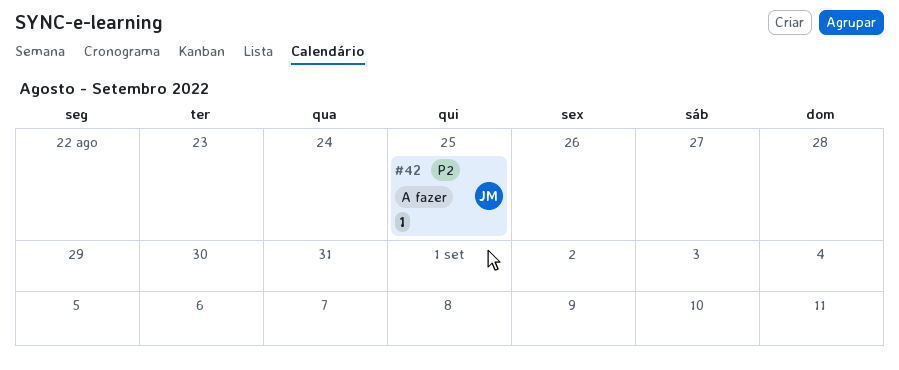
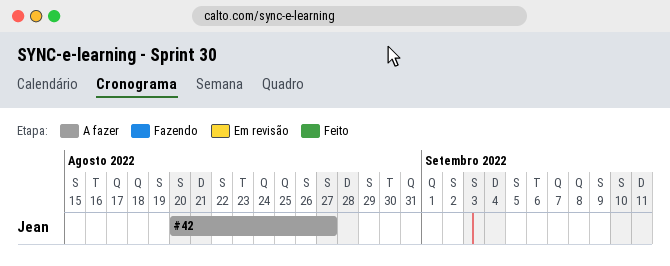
#42, due: Aug 25 -> Aug 27

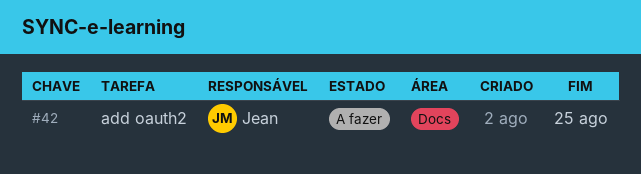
#42, due: Aug 27 -> Aug 25

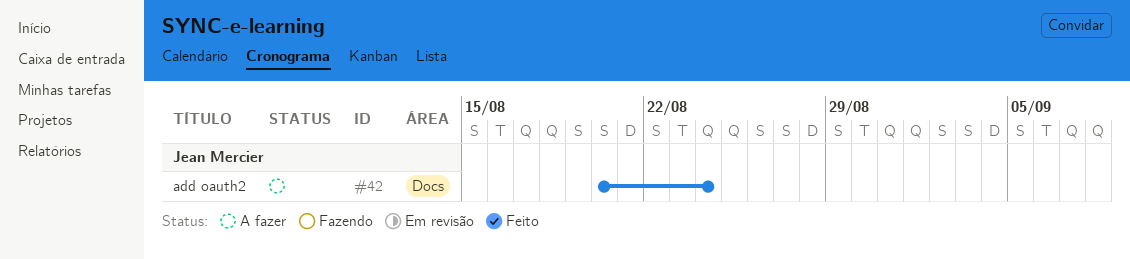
#42, due: Aug 25 -> Aug 24

